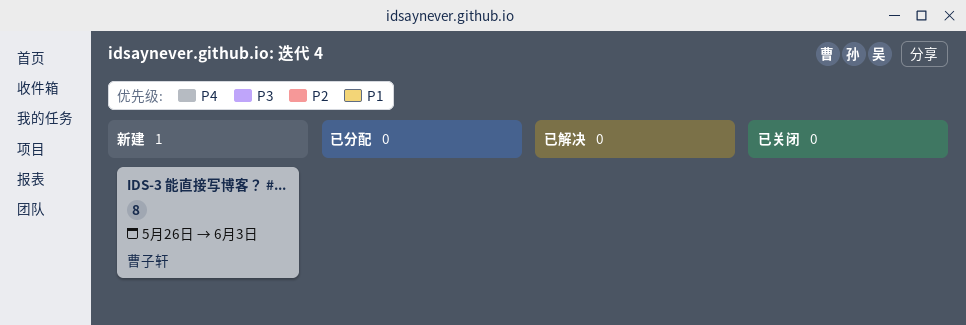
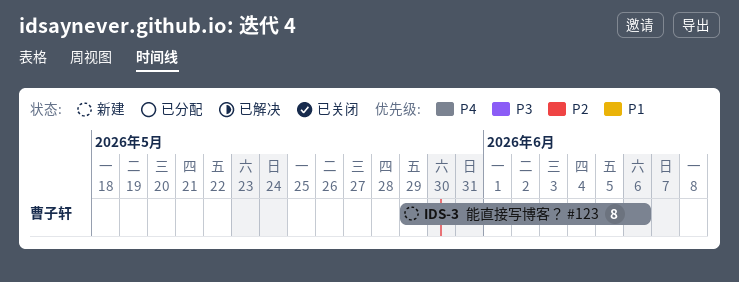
IDS-3, start: May 26 -> May 29
IDS-3, due: Jun 3 -> Jun 6

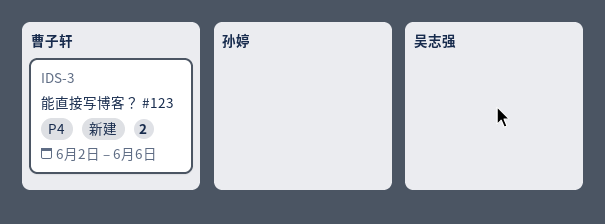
IDS-3, estimate: 8 -> 2
IDS-3, start: May 29 -> Jun 2

